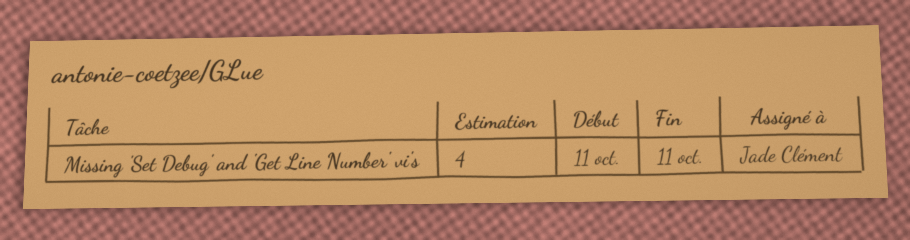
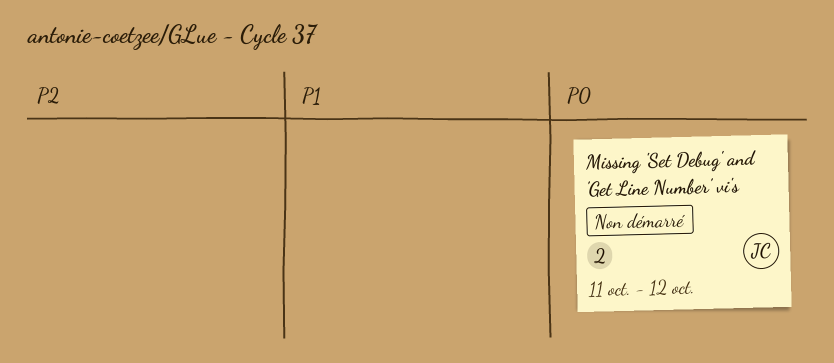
Missing 'Set Debug' and 'Get Line Number' vi's, estimate: 4 -> 2
Missing 'Set Debug' and 'Get Line Number' vi's, due: Oct 11 -> Oct 12

